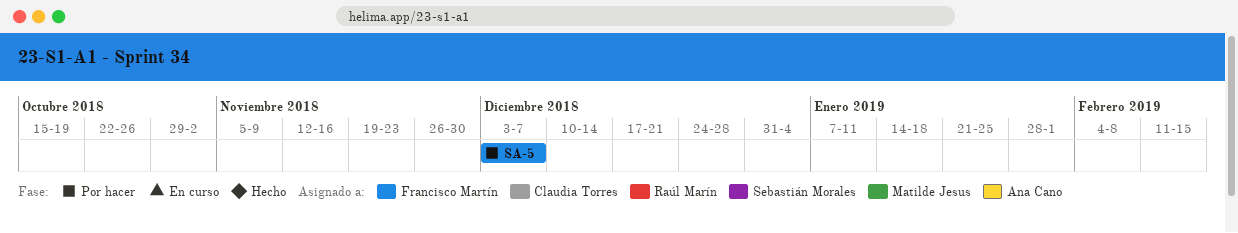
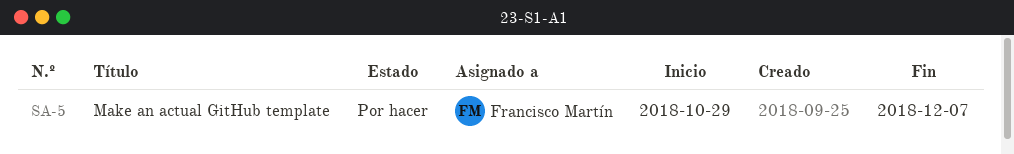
SA-5, start: Dec 3 -> Oct 29

